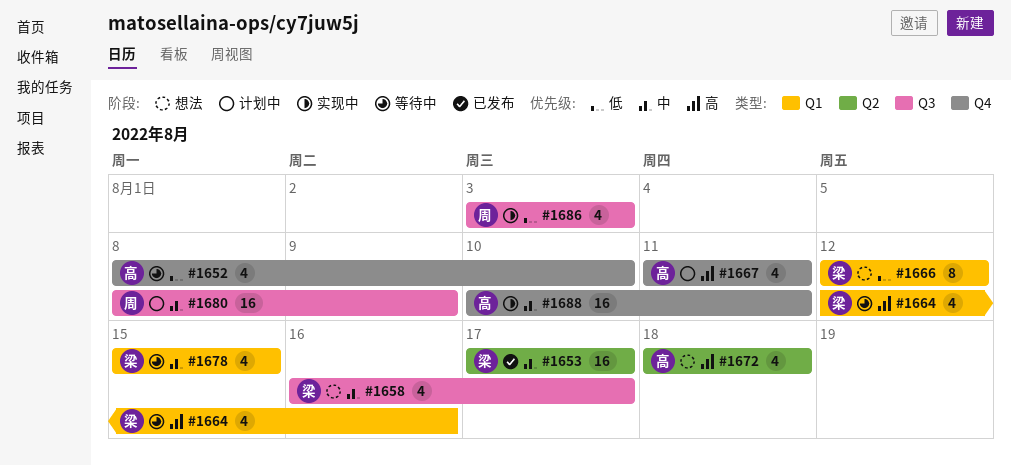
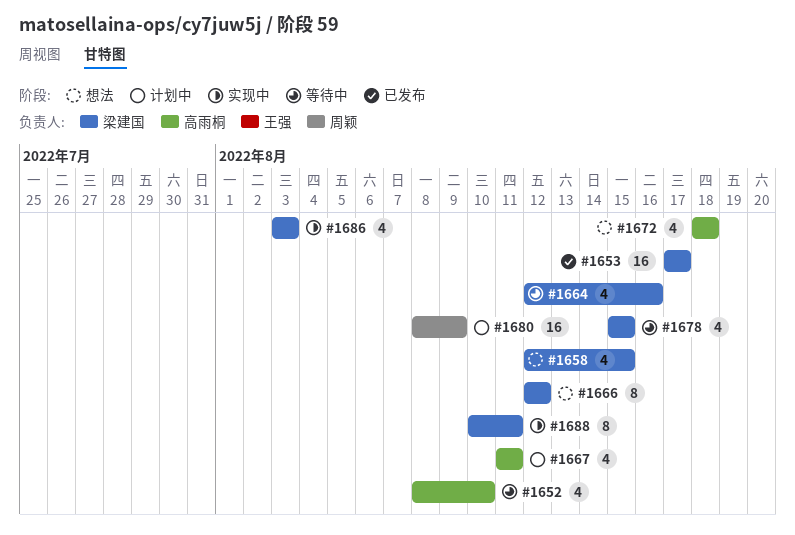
#1658, start: Aug 16 -> Aug 12
#1658, due: Aug 17 -> Aug 15
#1686, owner: 周颖 -> 梁建国
#1688, owner: 高雨桐 -> 梁建国
#1688, estimate: 16 -> 8

